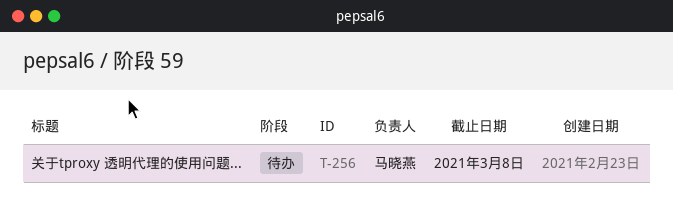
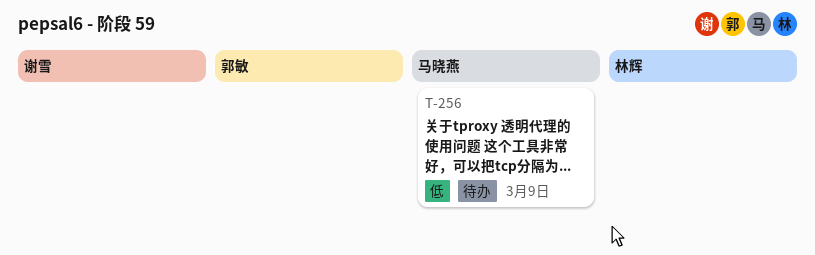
T-256, due: Mar 8 -> Mar 9

